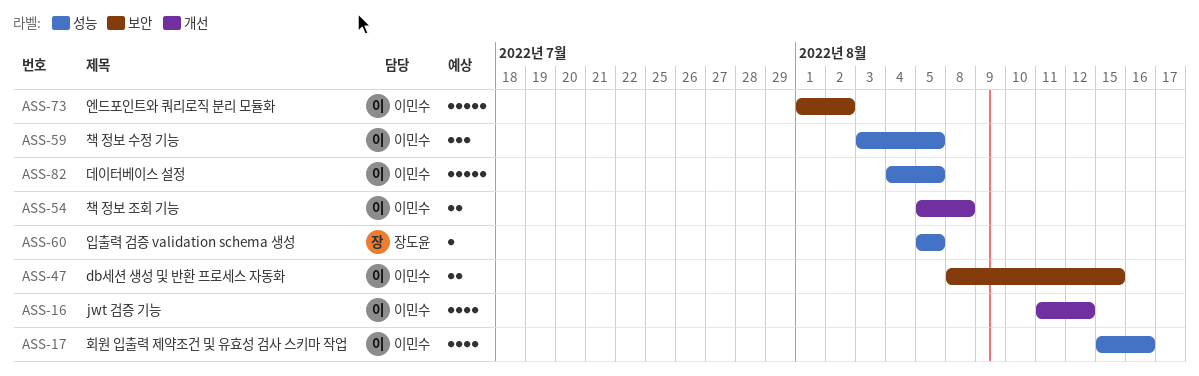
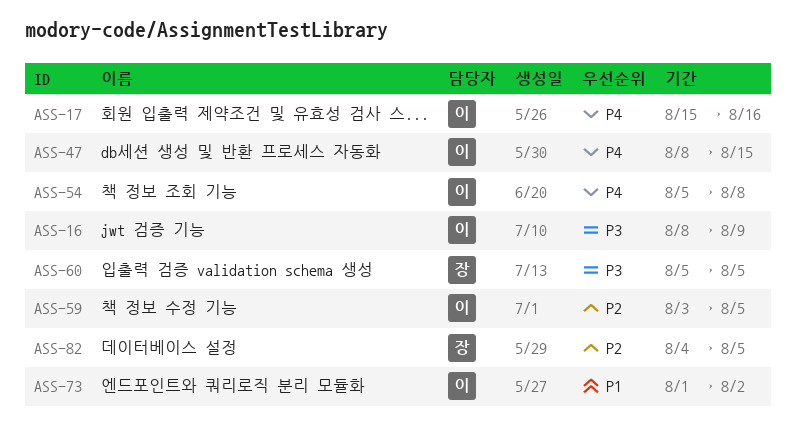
ASS-16, start: Aug 11 -> Aug 8
ASS-16, due: Aug 12 -> Aug 9
ASS-82, owner: 이민수 -> 장도윤

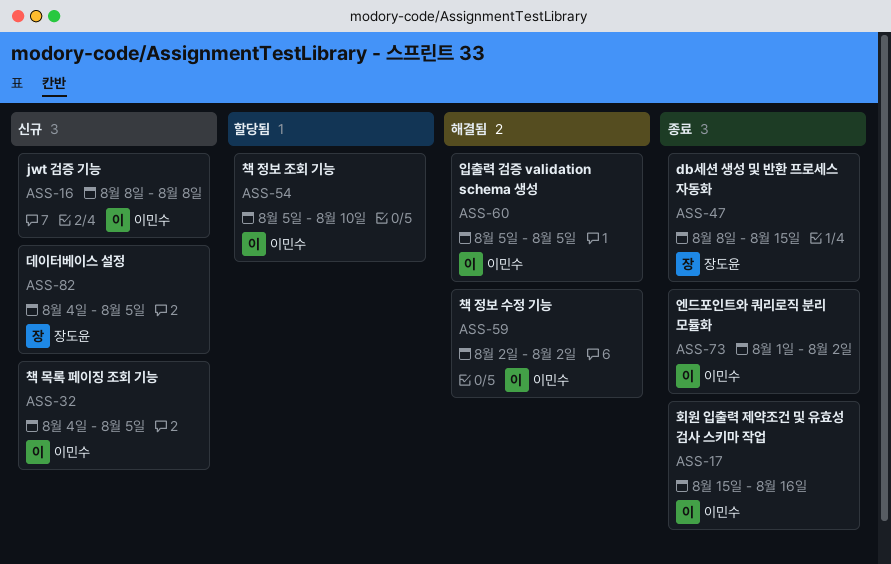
ASS-16, due: Aug 9 -> Aug 8
ASS-32: none -> present
ASS-47, owner: 이민수 -> 장도윤
ASS-54, due: Aug 8 -> Aug 10
ASS-59, start: Aug 3 -> Aug 2
ASS-59, due: Aug 5 -> Aug 2
ASS-60, owner: 장도윤 -> 이민수

